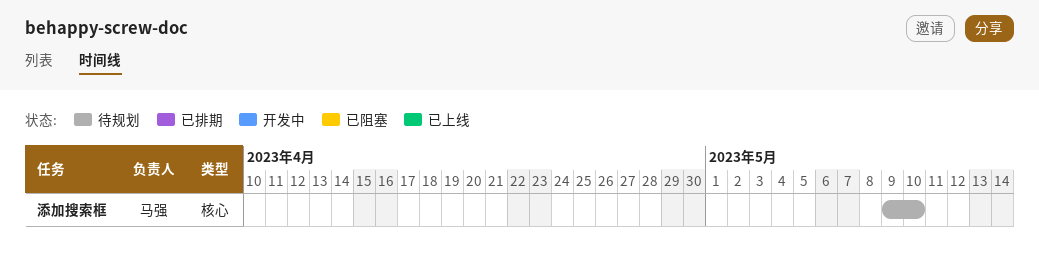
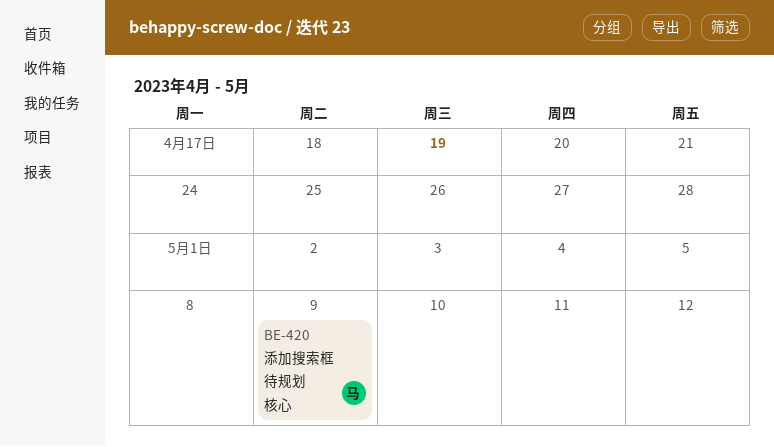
添加搜索框, due: May 10 -> May 9

